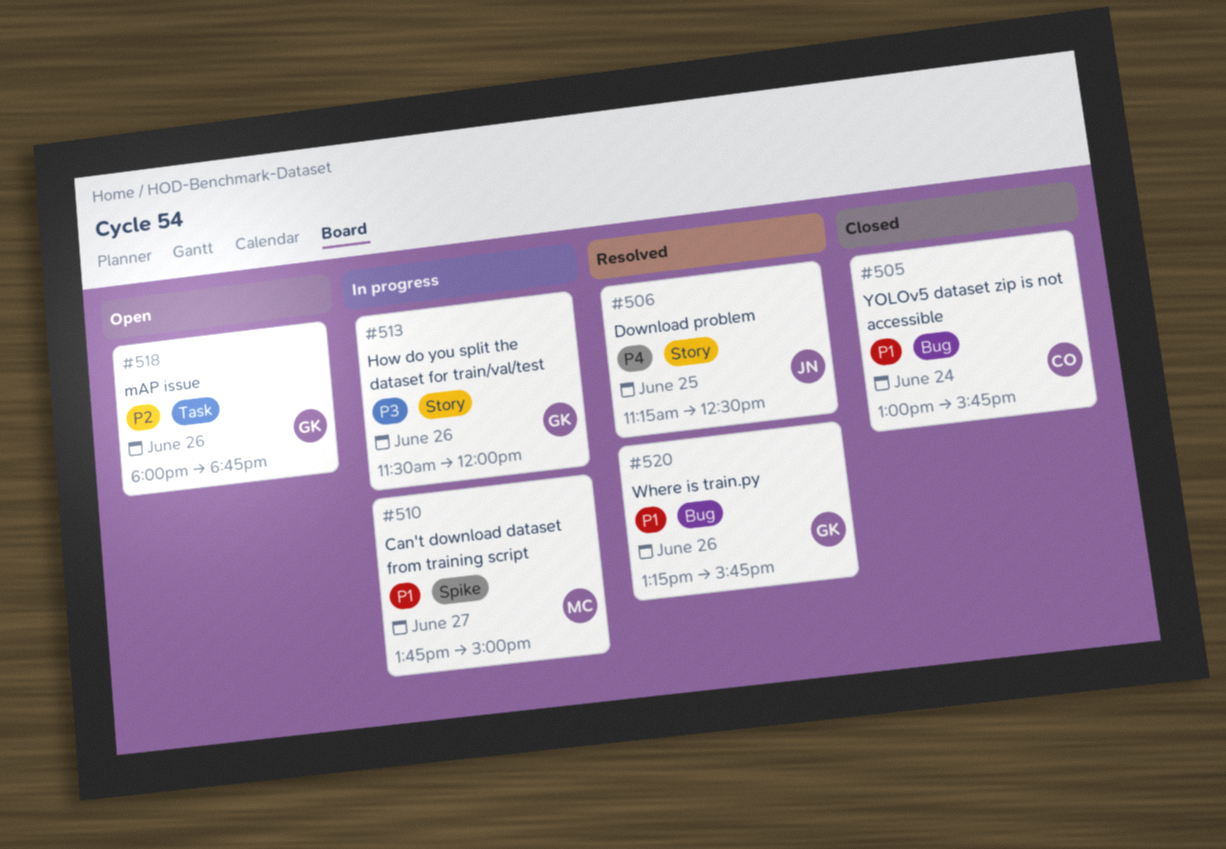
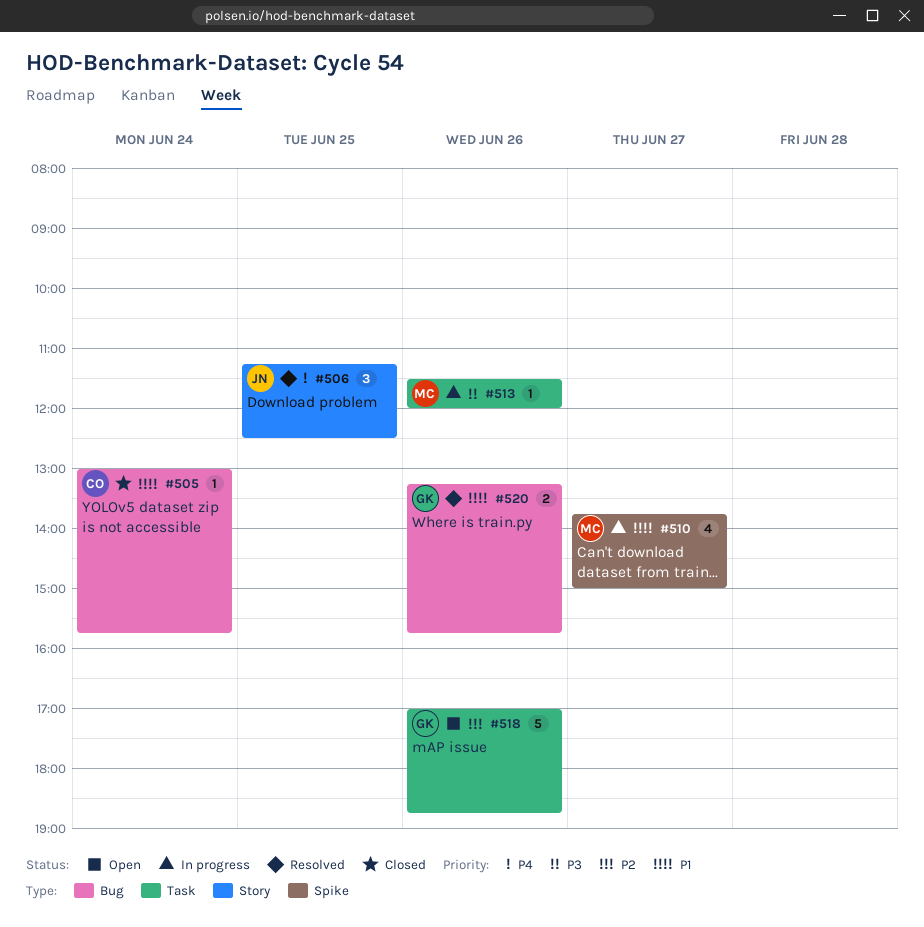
#513, owner: GK -> MC
#513, label: Story -> Task
#518, begins: 18:00 -> 17:00

